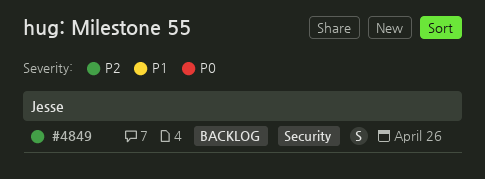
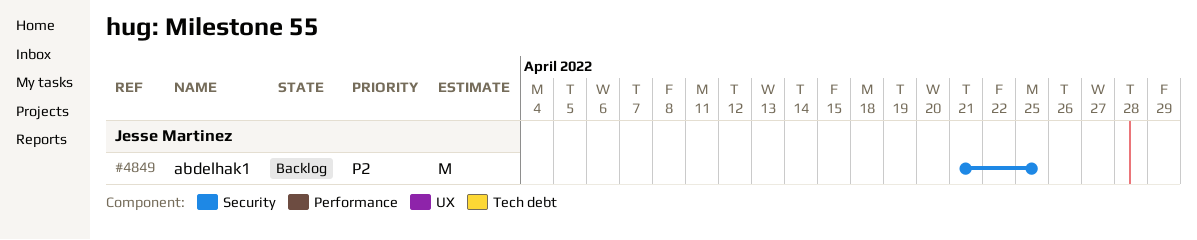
#4849, estimate: S -> M
#4849, due: Apr 26 -> Apr 25

